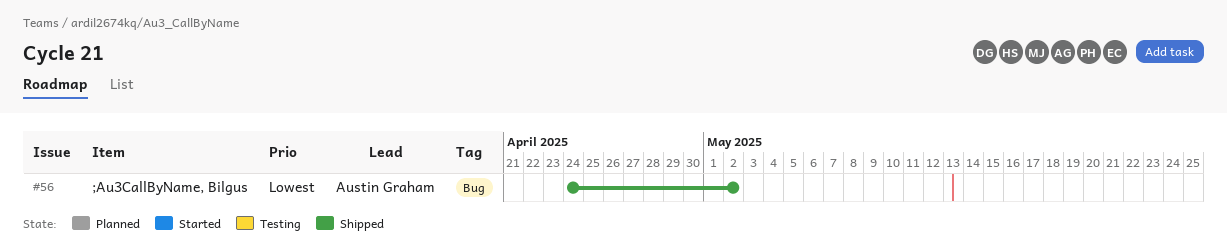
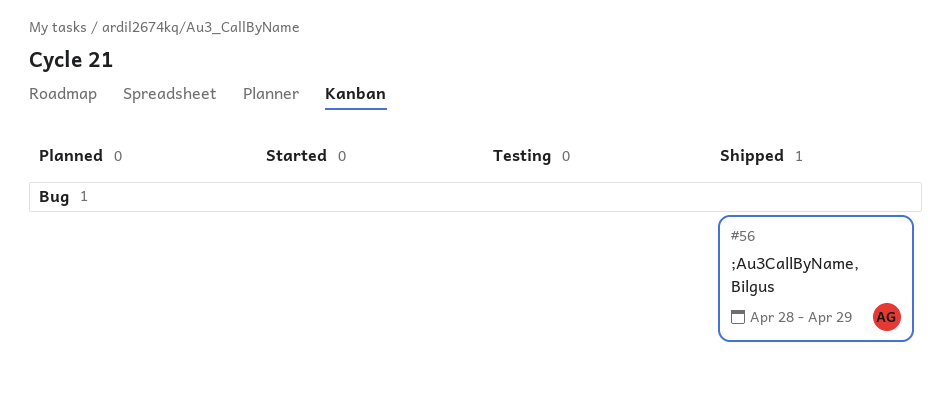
#56, start: Apr 24 -> Apr 28
#56, due: May 2 -> Apr 29

